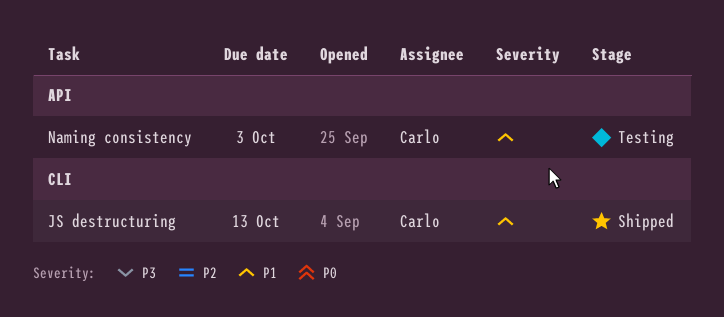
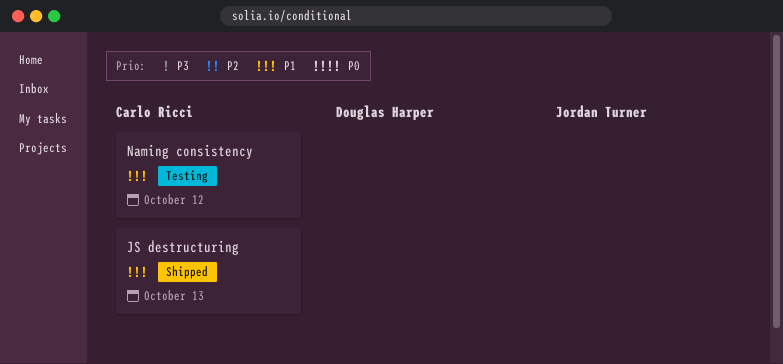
Naming consistency, due: Oct 3 -> Oct 12

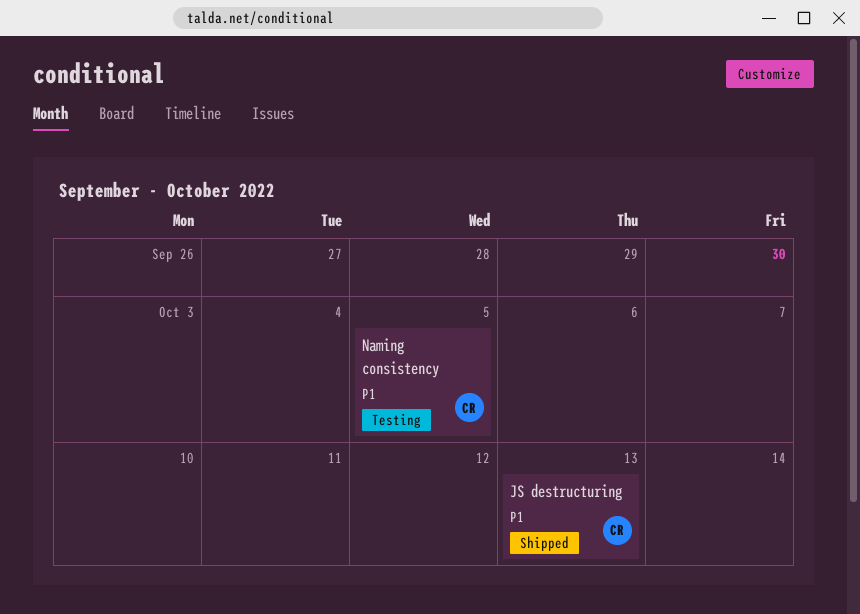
Naming consistency, due: Oct 12 -> Oct 5

